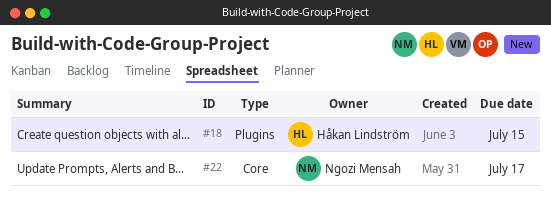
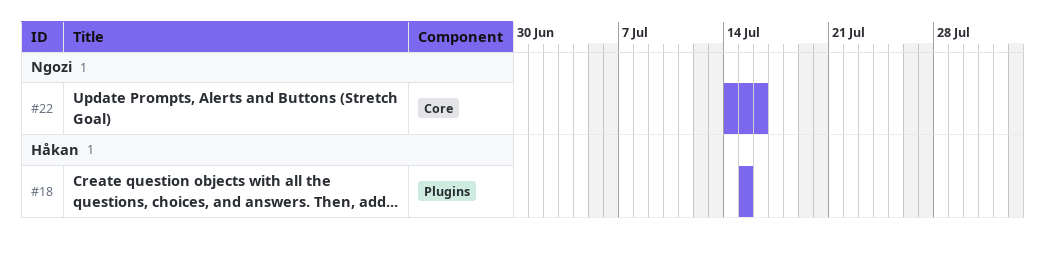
#22, due: Jul 17 -> Jul 16

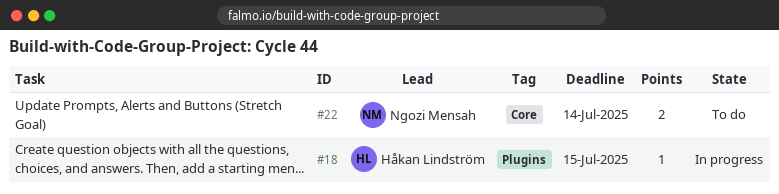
#22, due: Jul 16 -> Jul 14

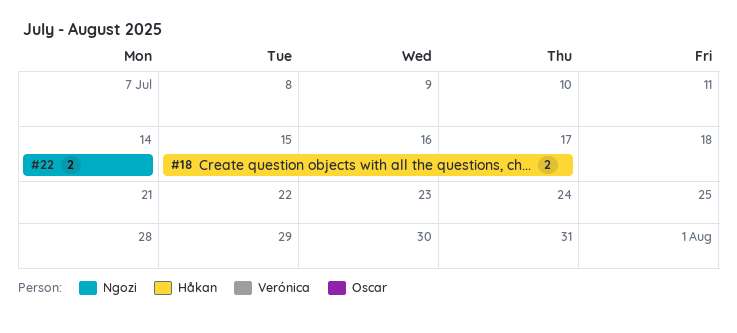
#18, estimate: 1 -> 2
#18, due: Jul 15 -> Jul 17

